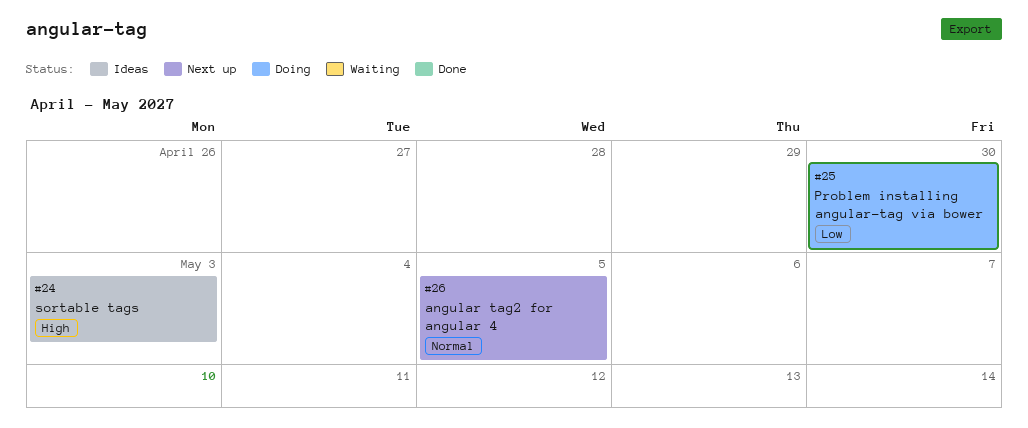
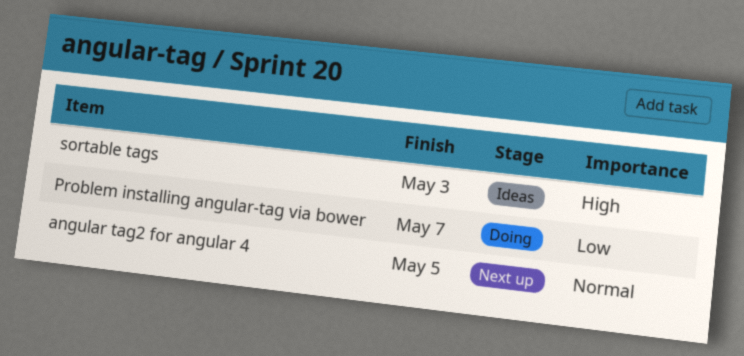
Problem installing angular-tag via bower, due: Apr 30 -> May 7

